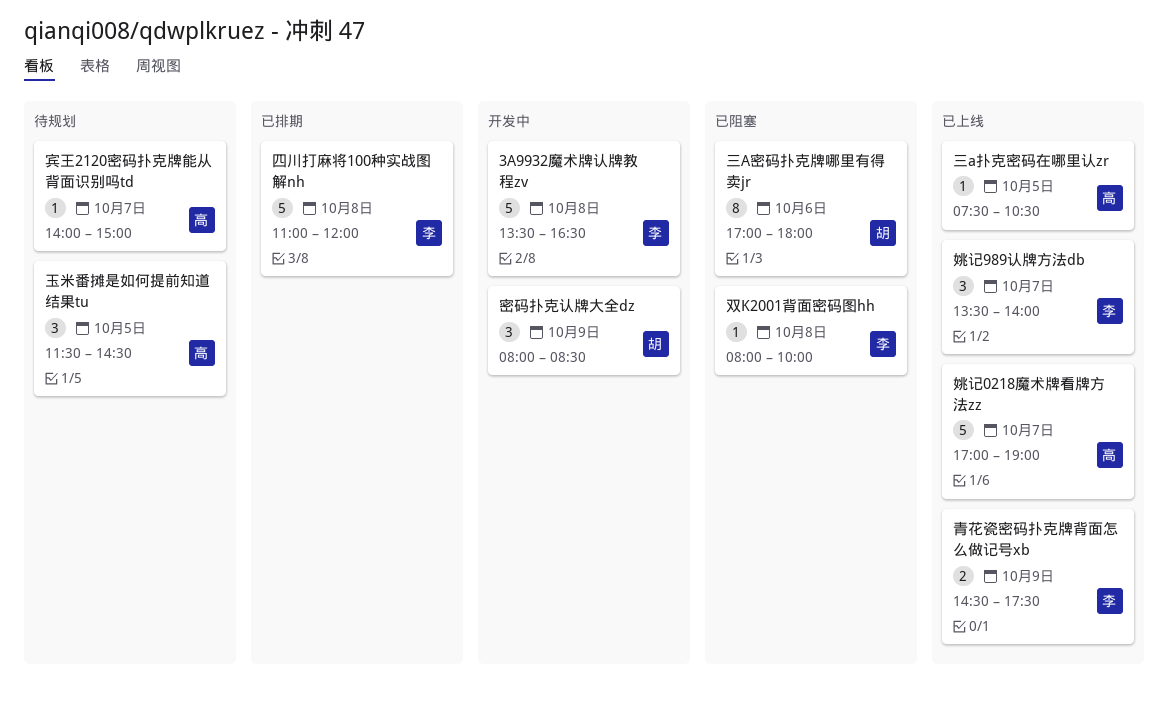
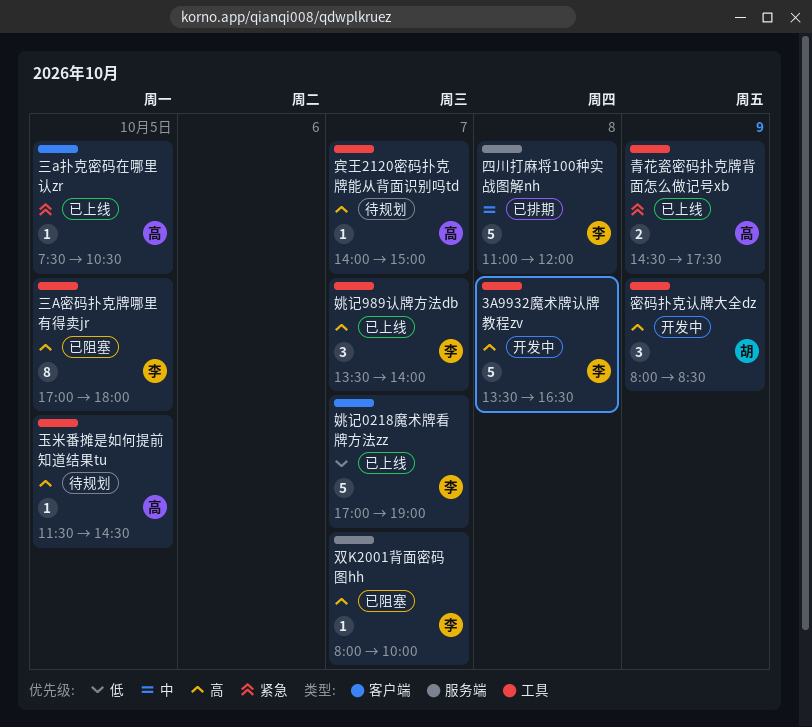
三A密码扑克牌哪里有得卖jr, owner: 胡 -> 李
三A密码扑克牌哪里有得卖jr, day: Oct 6 -> Oct 5
双K2001背面密码图hh, day: Oct 8 -> Oct 7
姚记0218魔术牌看牌方法zz, owner: 高 -> 李
玉米番摊是如何提前知道结果tu, estimate: 3 -> 1
青花瓷密码扑克牌背面怎么做记号xb, owner: 李 -> 高

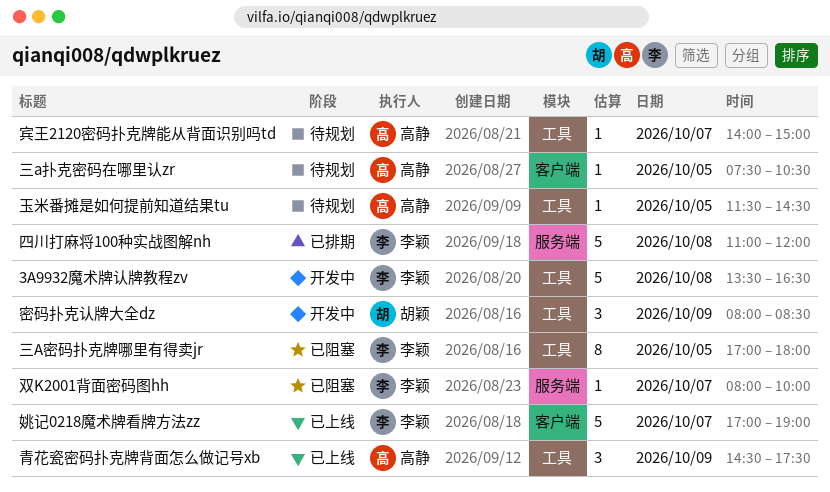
三a扑克密码在哪里认zr, status: 已上线 -> 待规划
姚记989认牌方法db: present -> none
青花瓷密码扑克牌背面怎么做记号xb, estimate: 2 -> 3

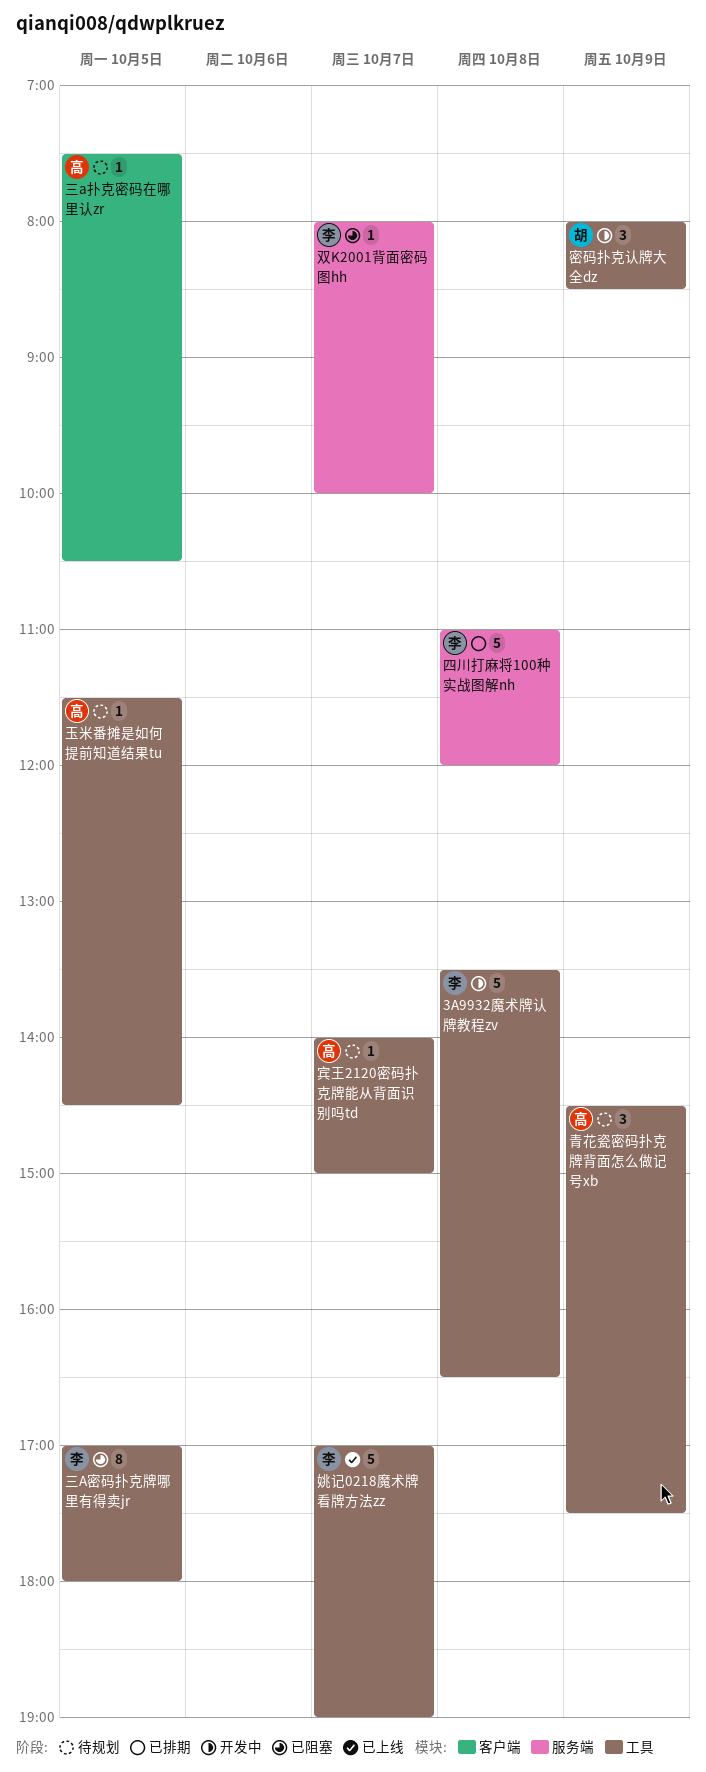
姚记0218魔术牌看牌方法zz, label: 客户端 -> 工具
青花瓷密码扑克牌背面怎么做记号xb, status: 已上线 -> 待规划

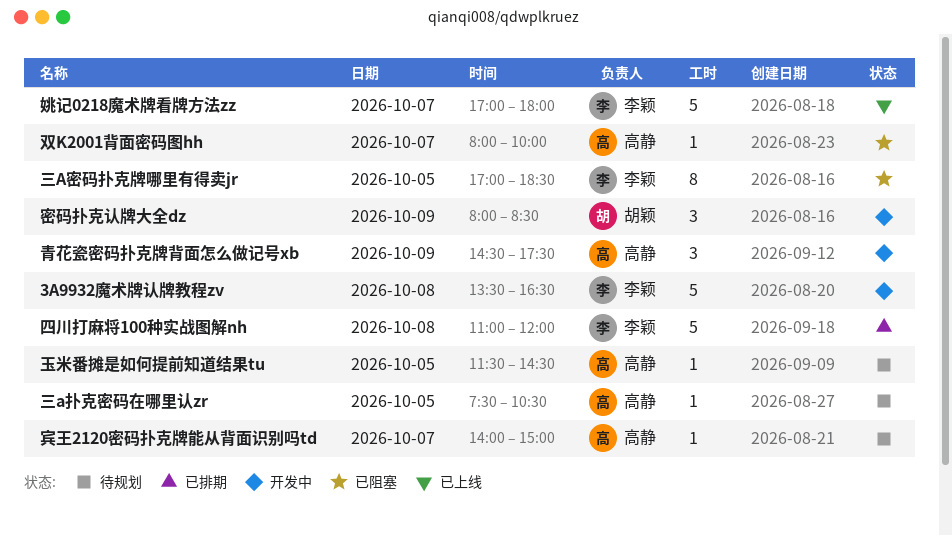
三A密码扑克牌哪里有得卖jr, ends: 18:00 -> 18:30
双K2001背面密码图hh, owner: 李颖 -> 高静
姚记0218魔术牌看牌方法zz, ends: 19:00 -> 18:00
青花瓷密码扑克牌背面怎么做记号xb, status: 待规划 -> 开发中

